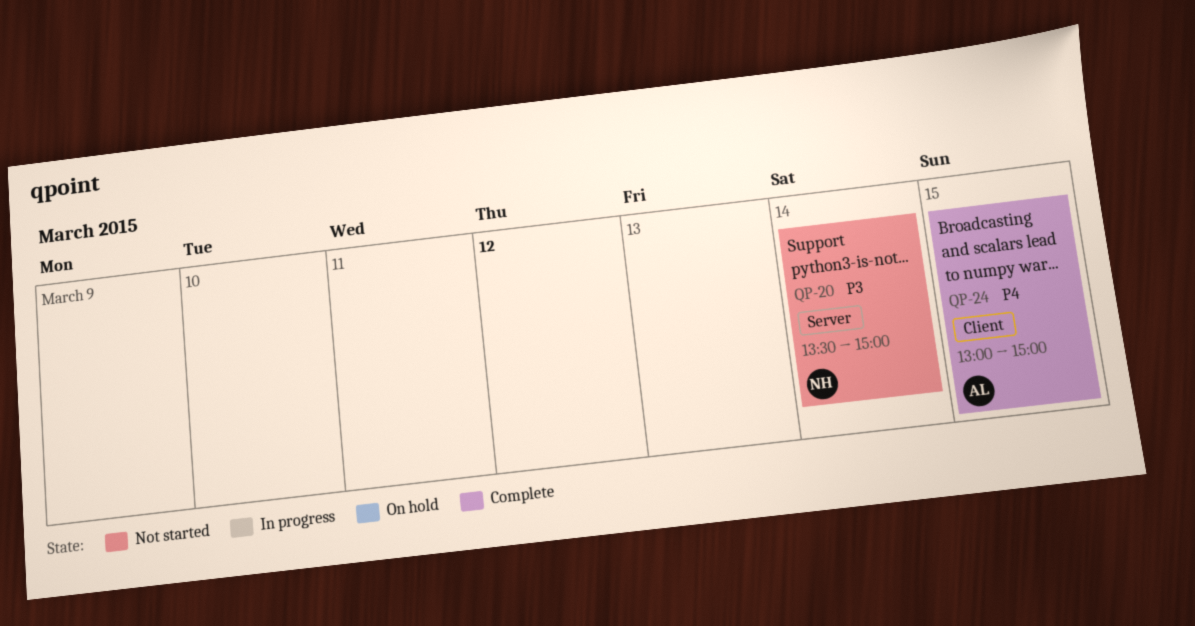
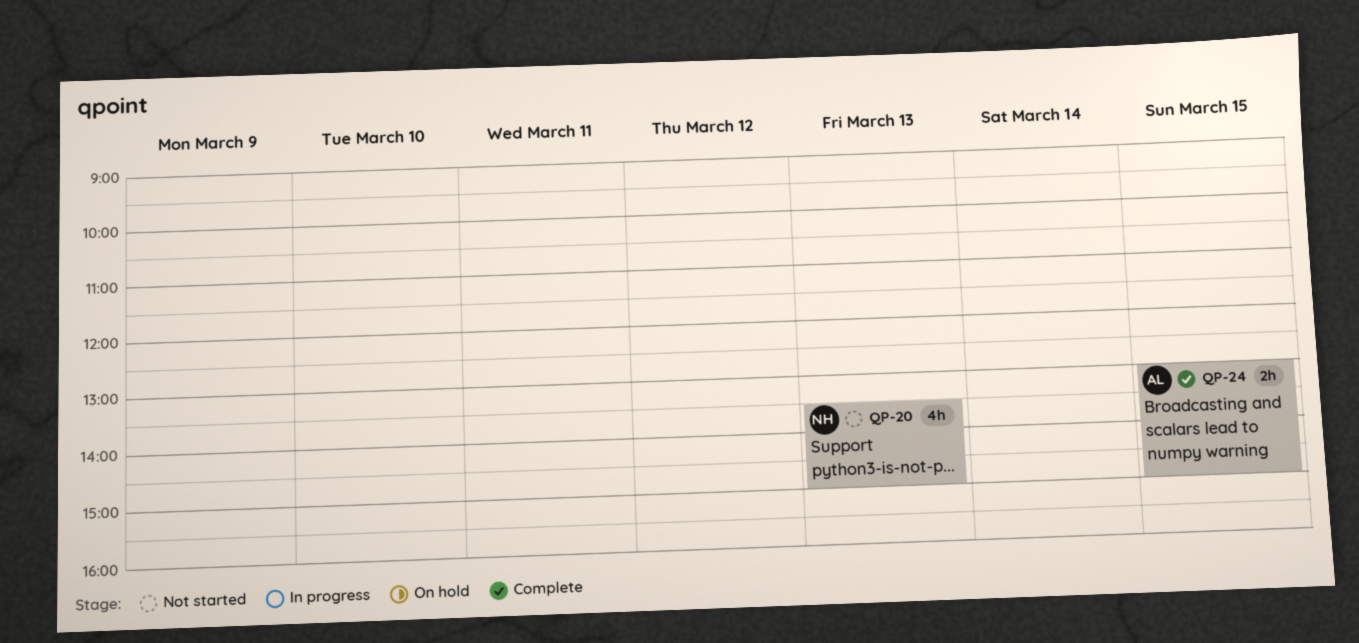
QP-20, day: Mar 14 -> Mar 13

